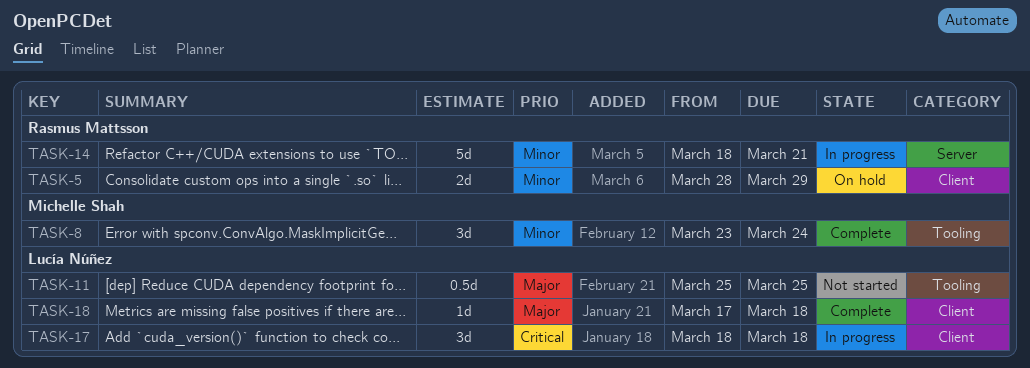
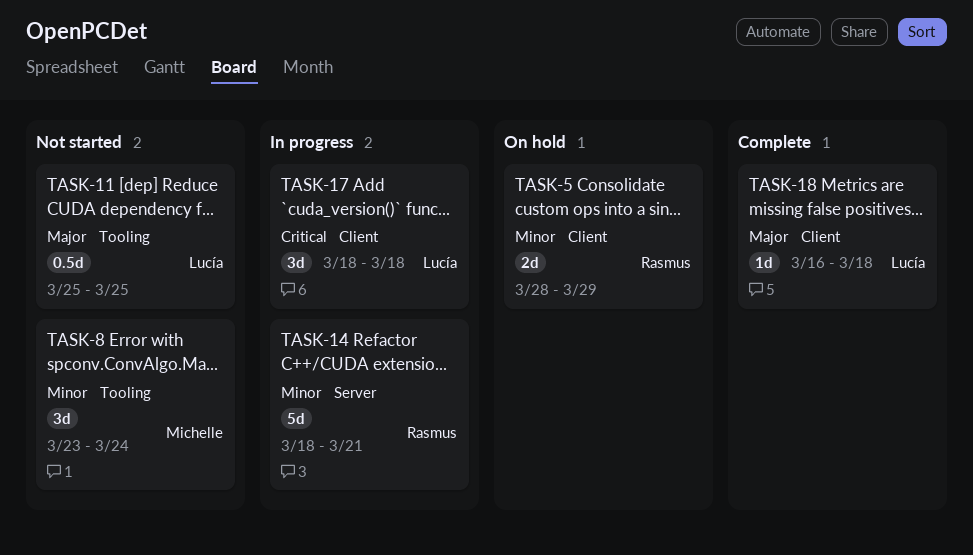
TASK-8, status: Complete -> Not started
TASK-18, start: Mar 17 -> Mar 16

